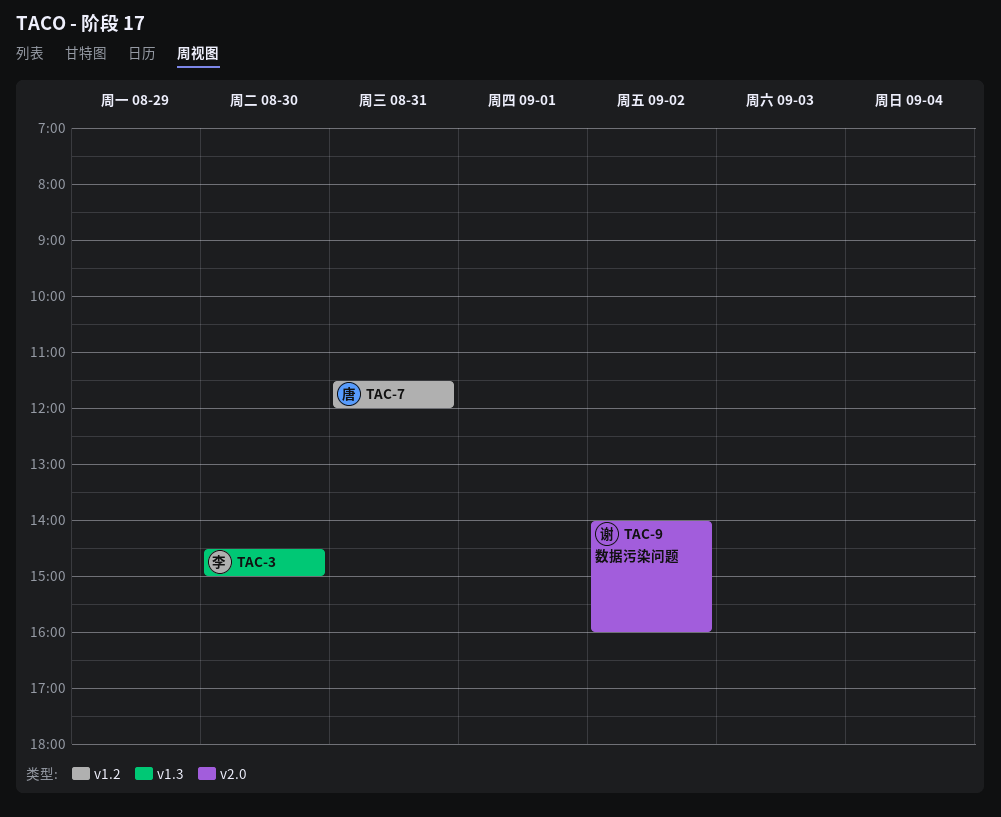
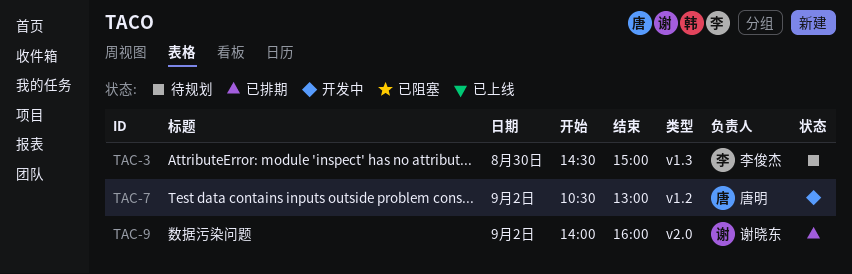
TAC-7, day: Aug 31 -> Sep 2
TAC-7, begins: 11:30 -> 10:30
TAC-7, ends: 12:00 -> 13:00

